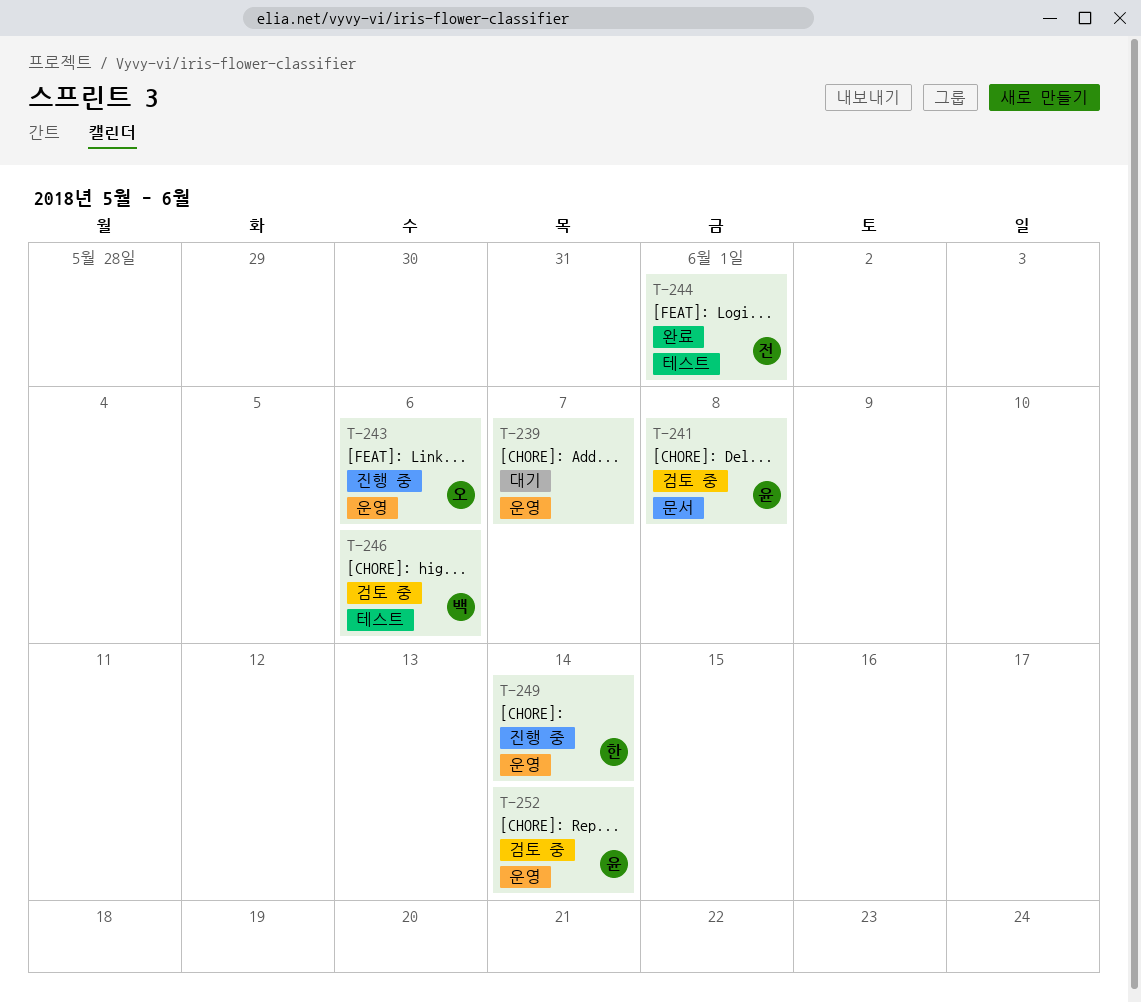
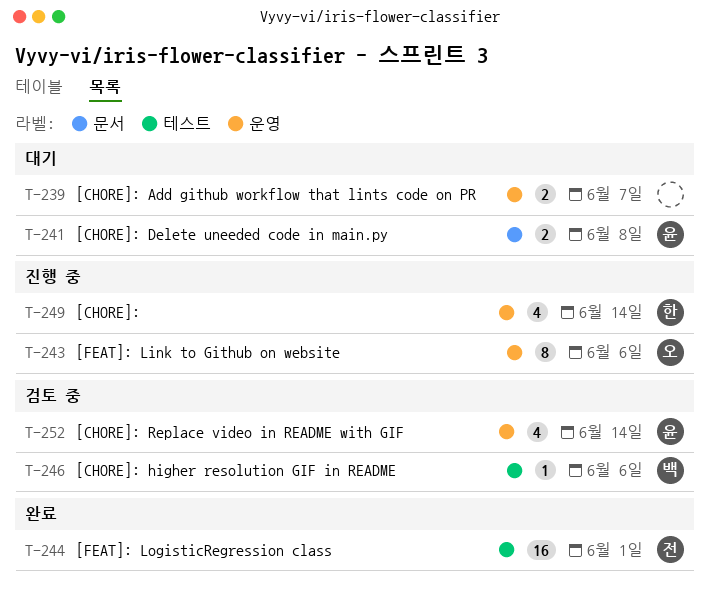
T-241, status: 검토 중 -> 대기

